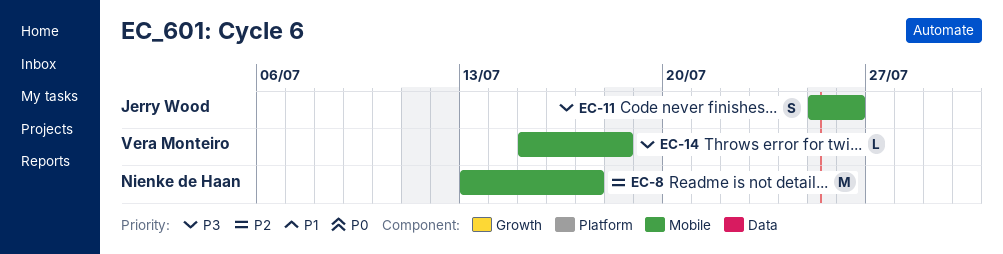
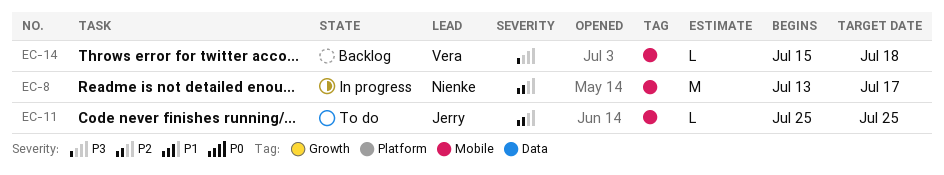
EC-11, priority: P3 -> P2
EC-11, estimate: S -> L
EC-11, due: Jul 26 -> Jul 25

